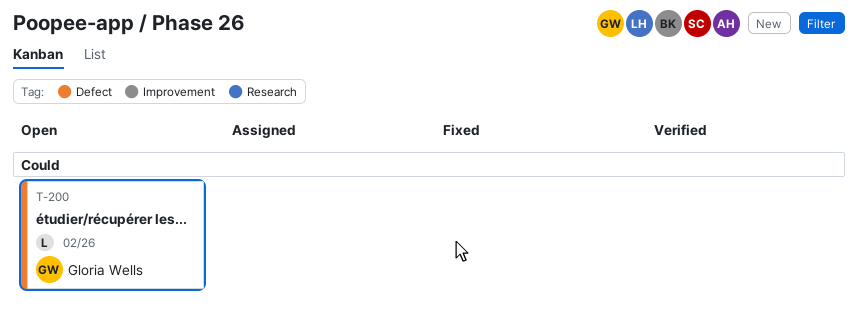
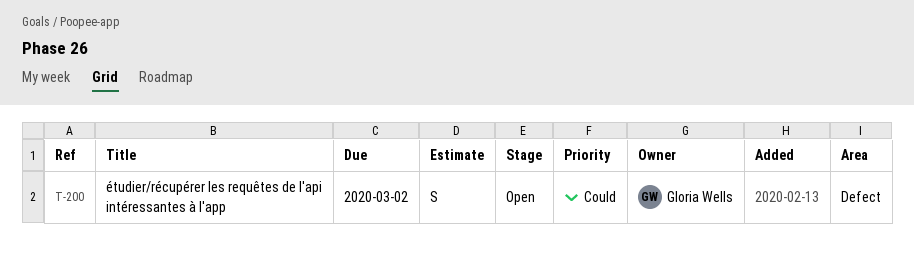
T-200, estimate: L -> S
T-200, due: Feb 26 -> Mar 2

